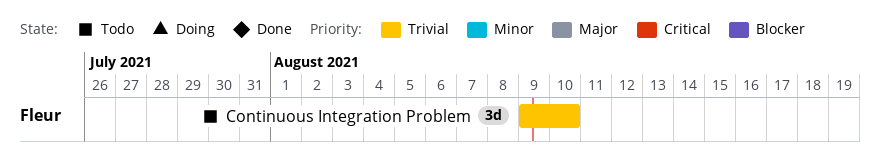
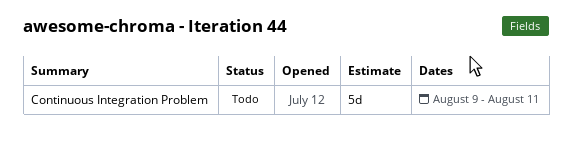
Continuous Integration Problem, estimate: 3d -> 5d
Continuous Integration Problem, due: Aug 10 -> Aug 11

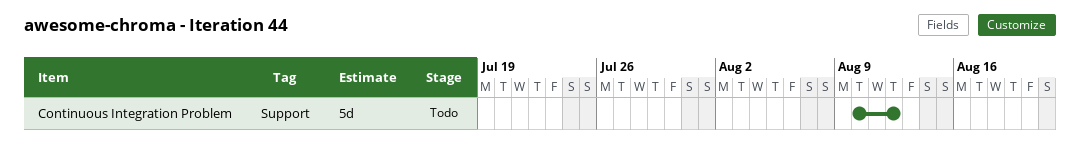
Continuous Integration Problem, start: Aug 9 -> Aug 10
Continuous Integration Problem, due: Aug 11 -> Aug 12

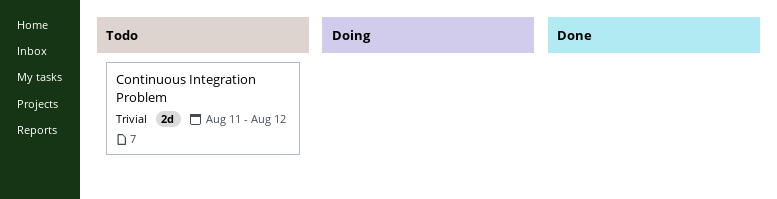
Continuous Integration Problem, estimate: 5d -> 2d
Continuous Integration Problem, start: Aug 10 -> Aug 11

